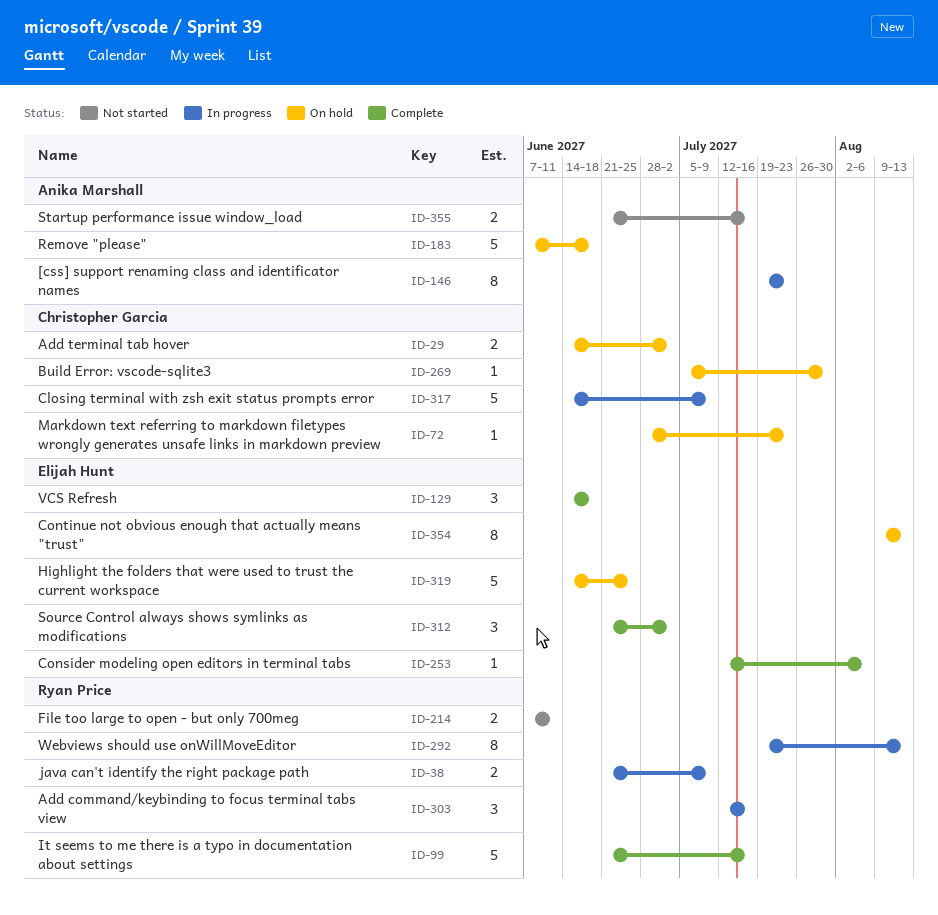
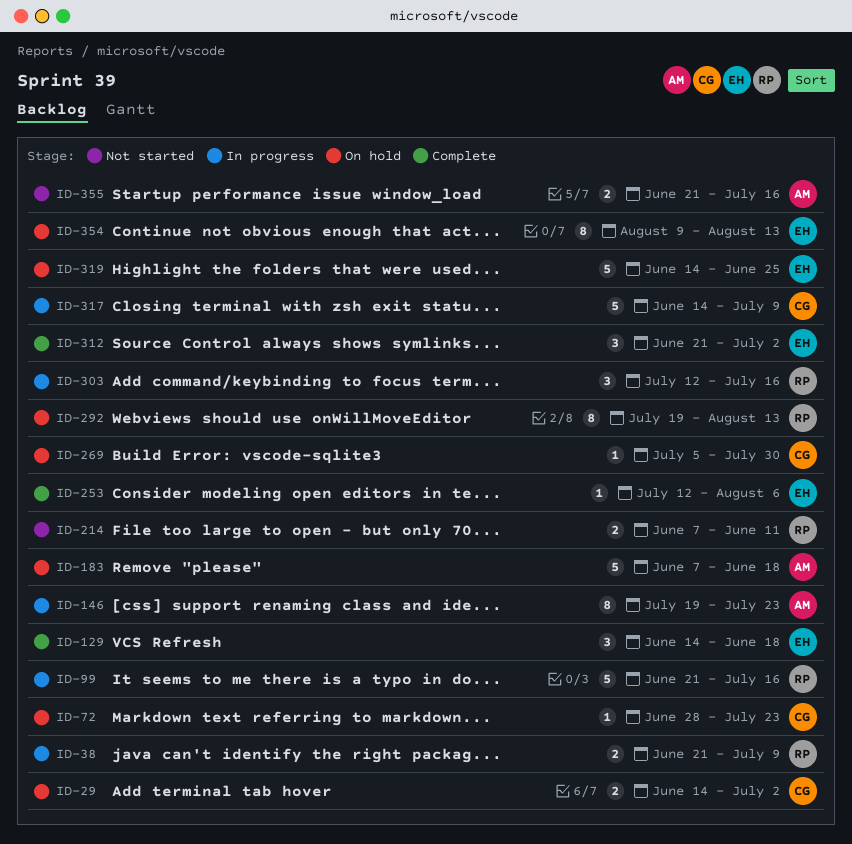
ID-99, status: Complete -> In progress
ID-292, status: In progress -> On hold

